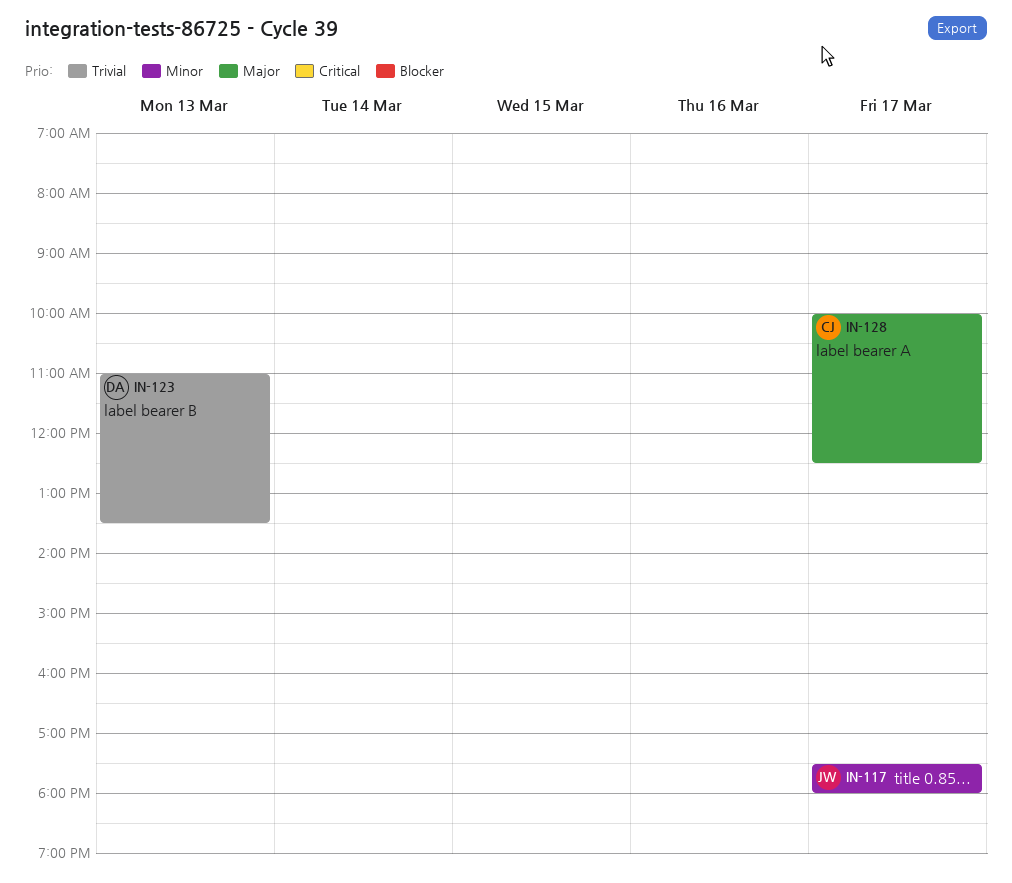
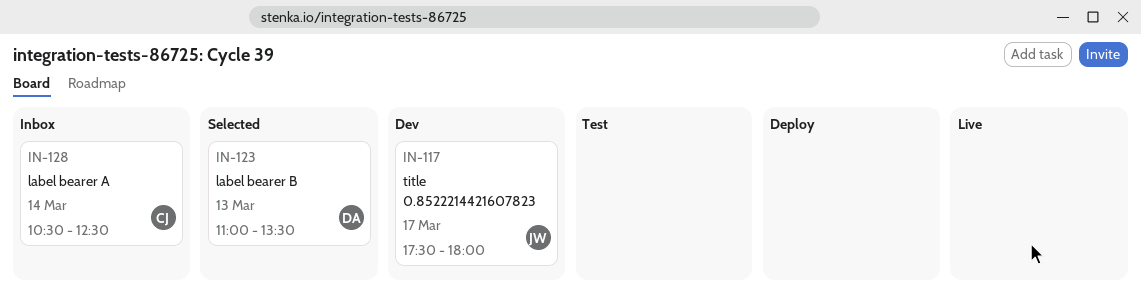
IN-128, day: Mar 17 -> Mar 14
IN-128, begins: 10:00 -> 10:30

